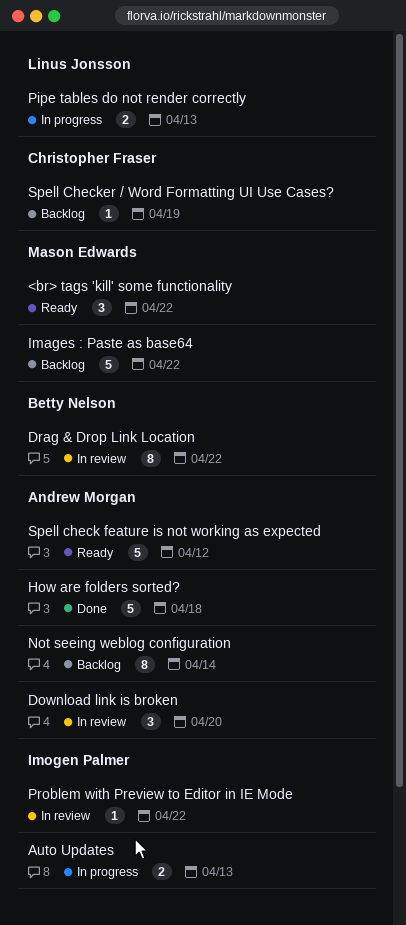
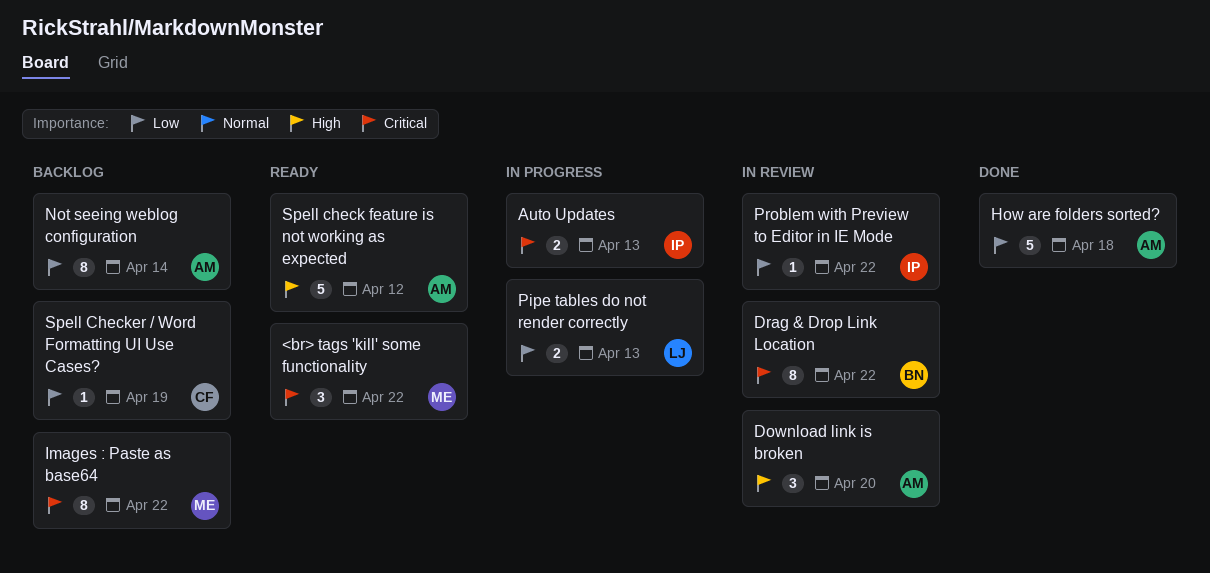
Images : Paste as base64, estimate: 5 -> 8

